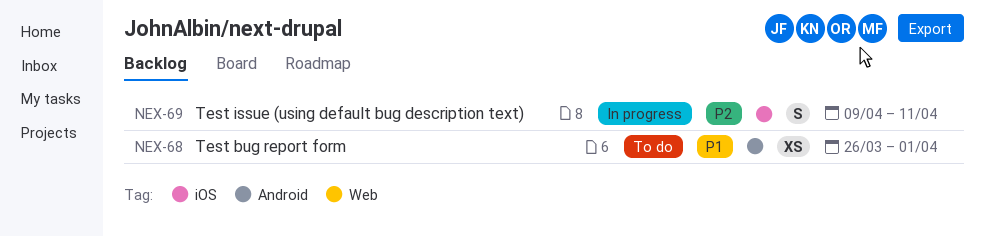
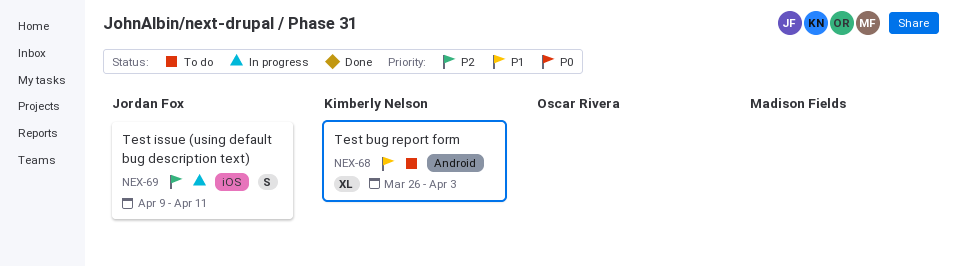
NEX-68, estimate: XS -> XL
NEX-68, due: Apr 1 -> Apr 3

